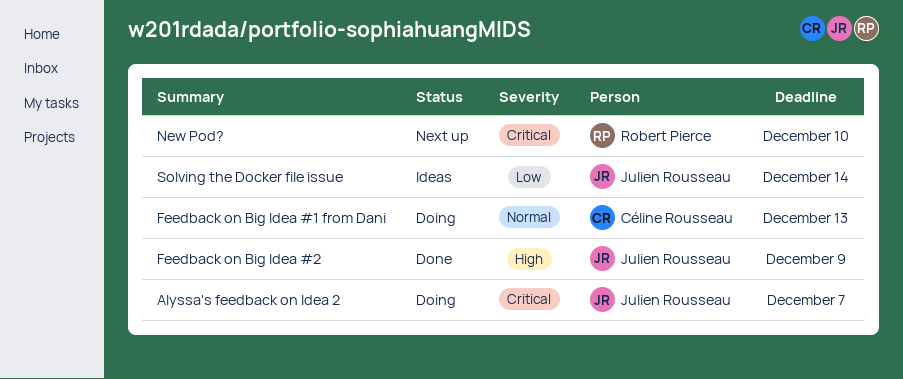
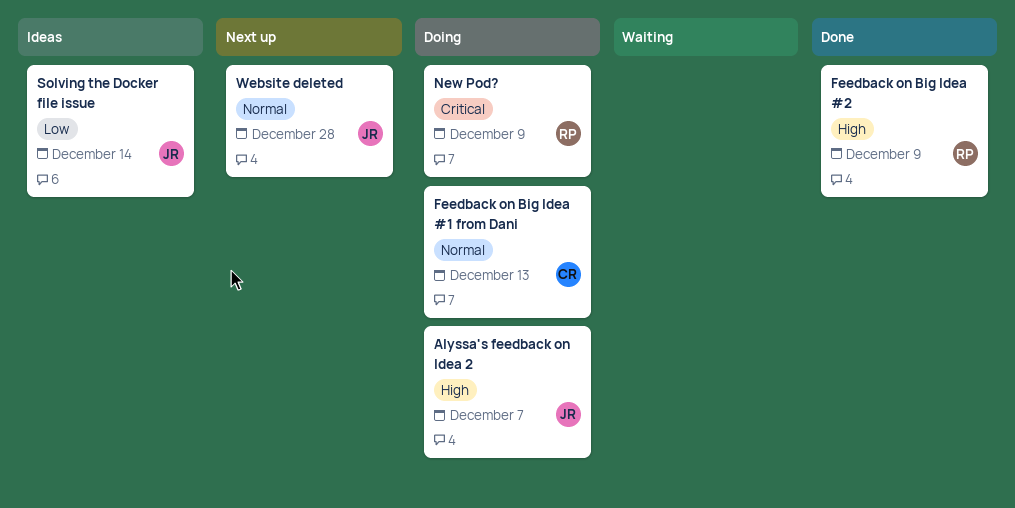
Alyssa's feedback on Idea 2, priority: Critical -> High
Feedback on Big Idea #2, owner: Julien Rousseau -> Robert Pierce
New Pod?, status: Next up -> Doing
New Pod?, due: Dec 10 -> Dec 9
Website deleted: none -> present

